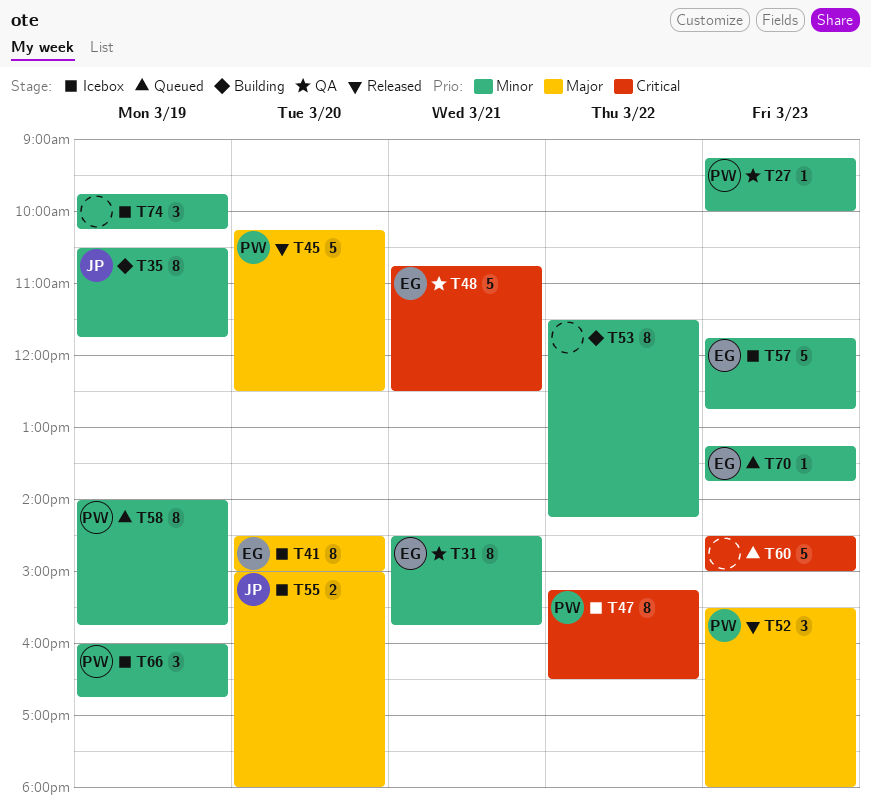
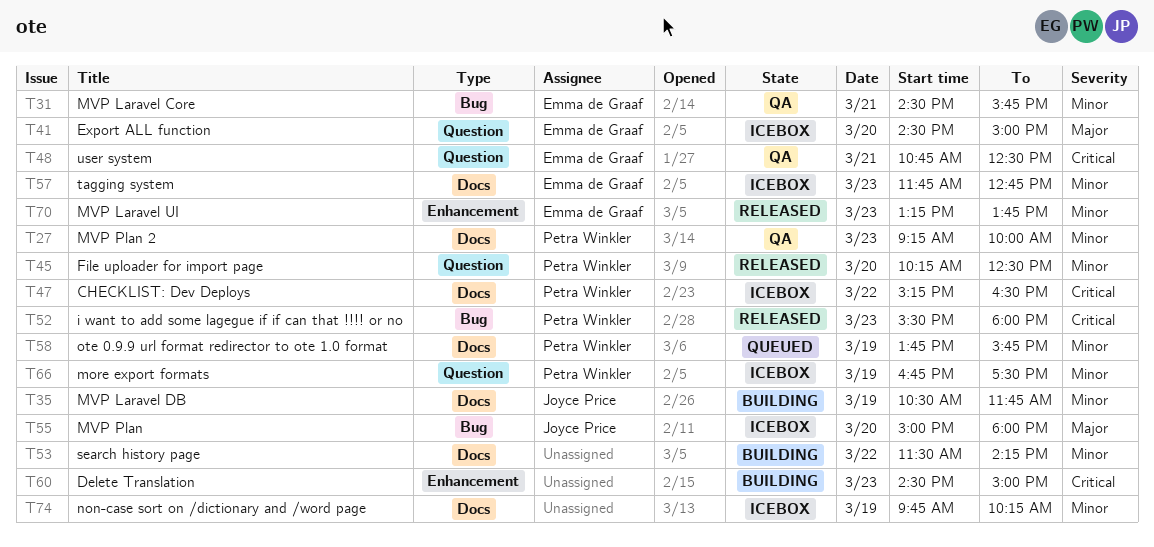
T45, priority: Major -> Minor
T52, priority: Major -> Critical
T58, begins: 14:00 -> 13:45
T60, status: Queued -> Building
T66, begins: 16:00 -> 16:45
T66, ends: 16:45 -> 17:30
T70, status: Queued -> Released

